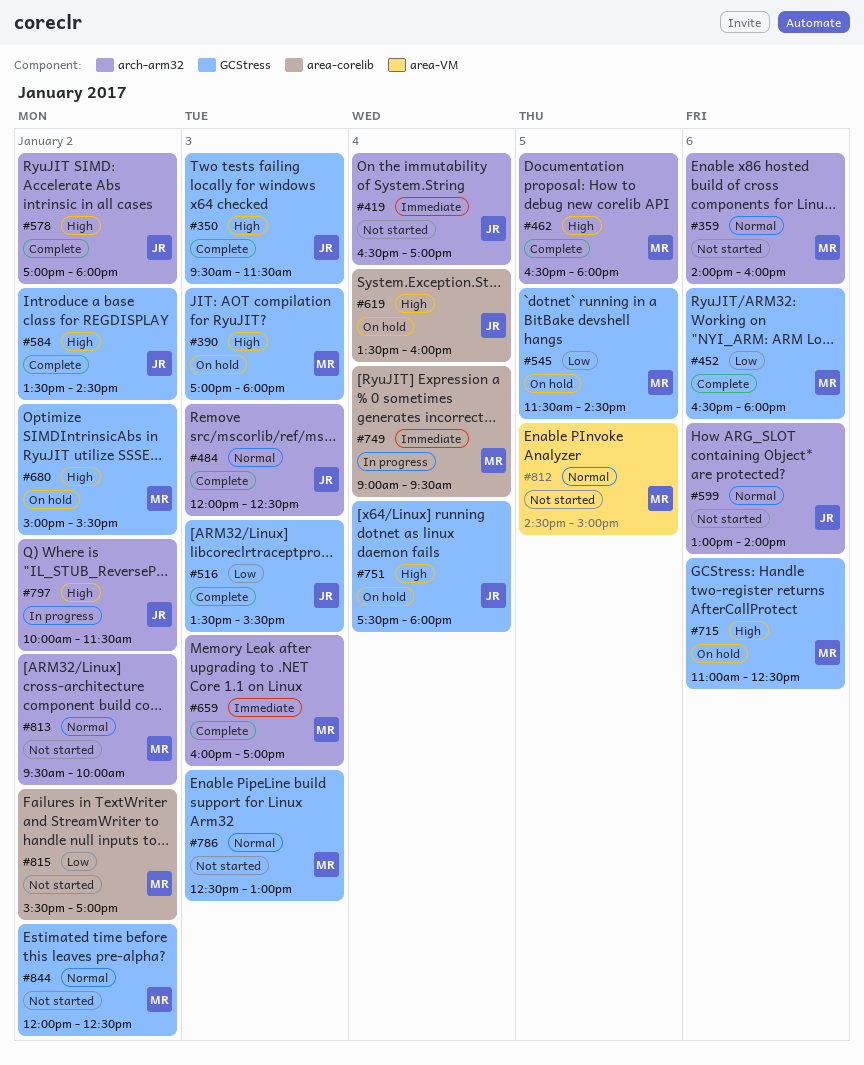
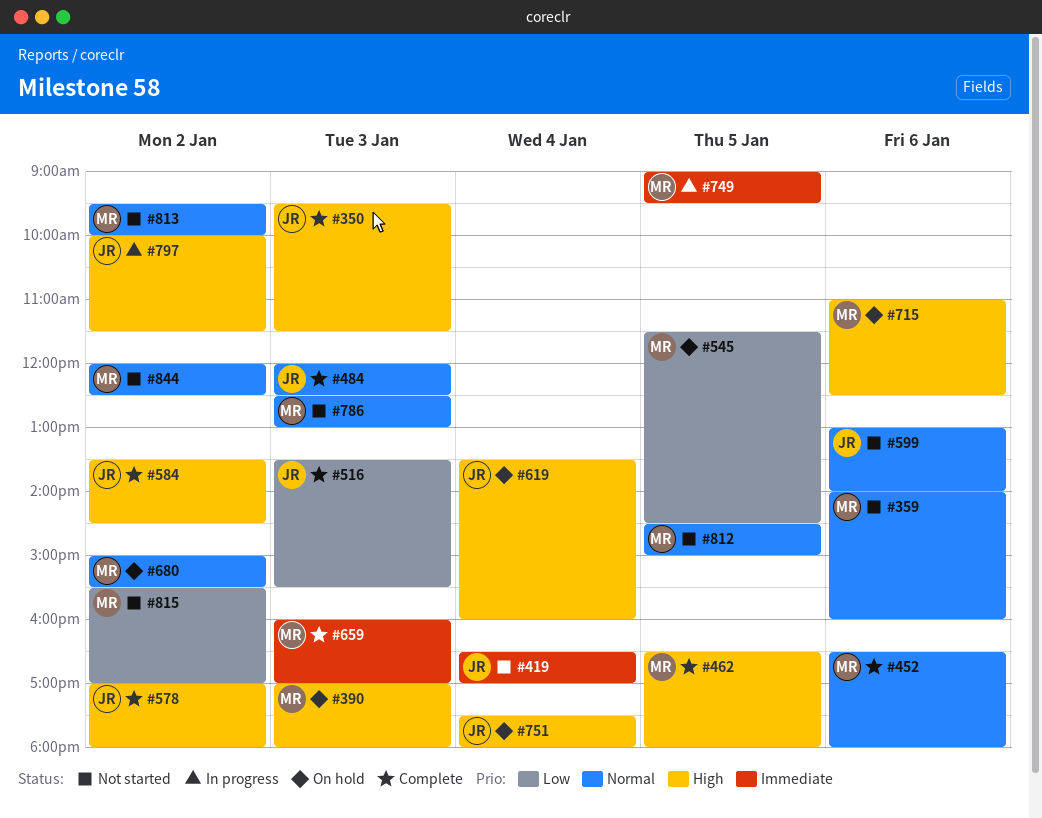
#452, priority: Low -> Normal
#680, priority: High -> Normal
#749, day: Jan 4 -> Jan 5

